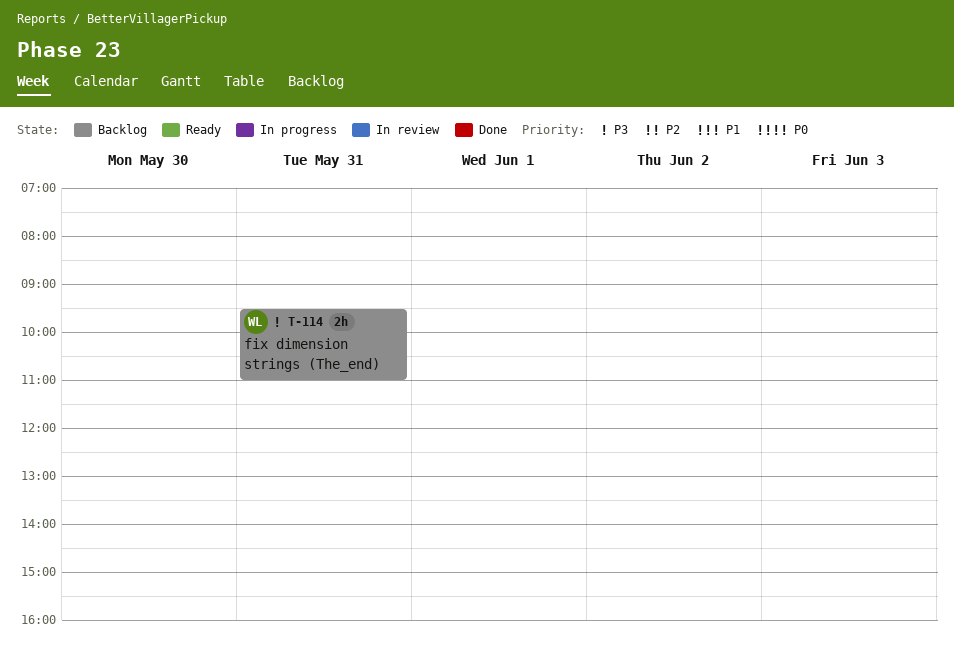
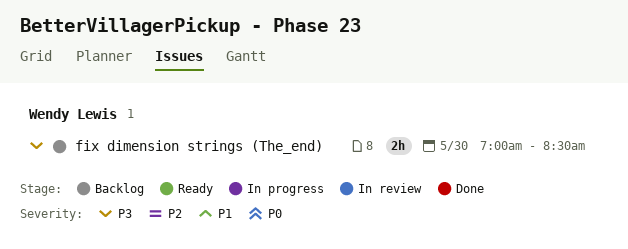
fix dimension strings (The_end), day: May 31 -> May 30
fix dimension strings (The_end), begins: 09:30 -> 07:00
fix dimension strings (The_end), ends: 11:00 -> 08:30

